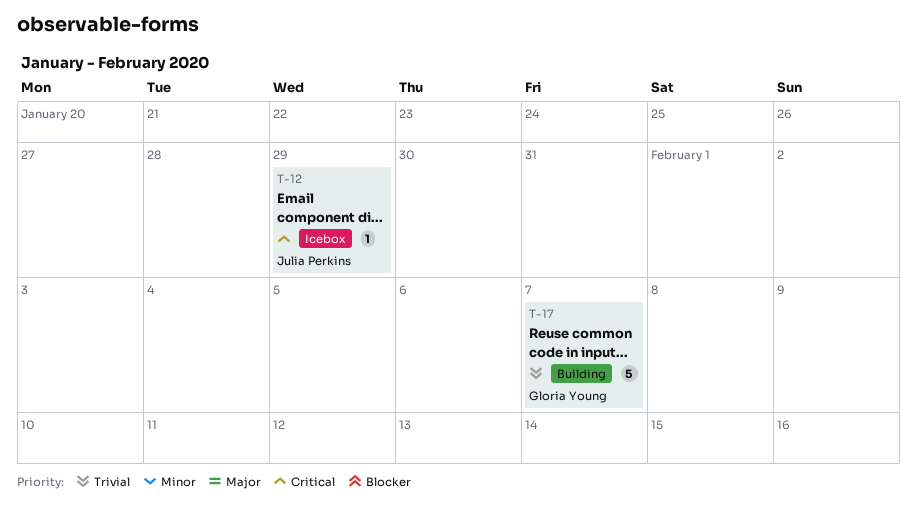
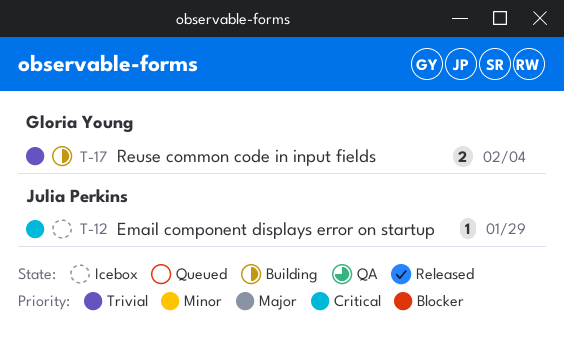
T-17, estimate: 5 -> 2
T-17, due: Feb 7 -> Feb 4

